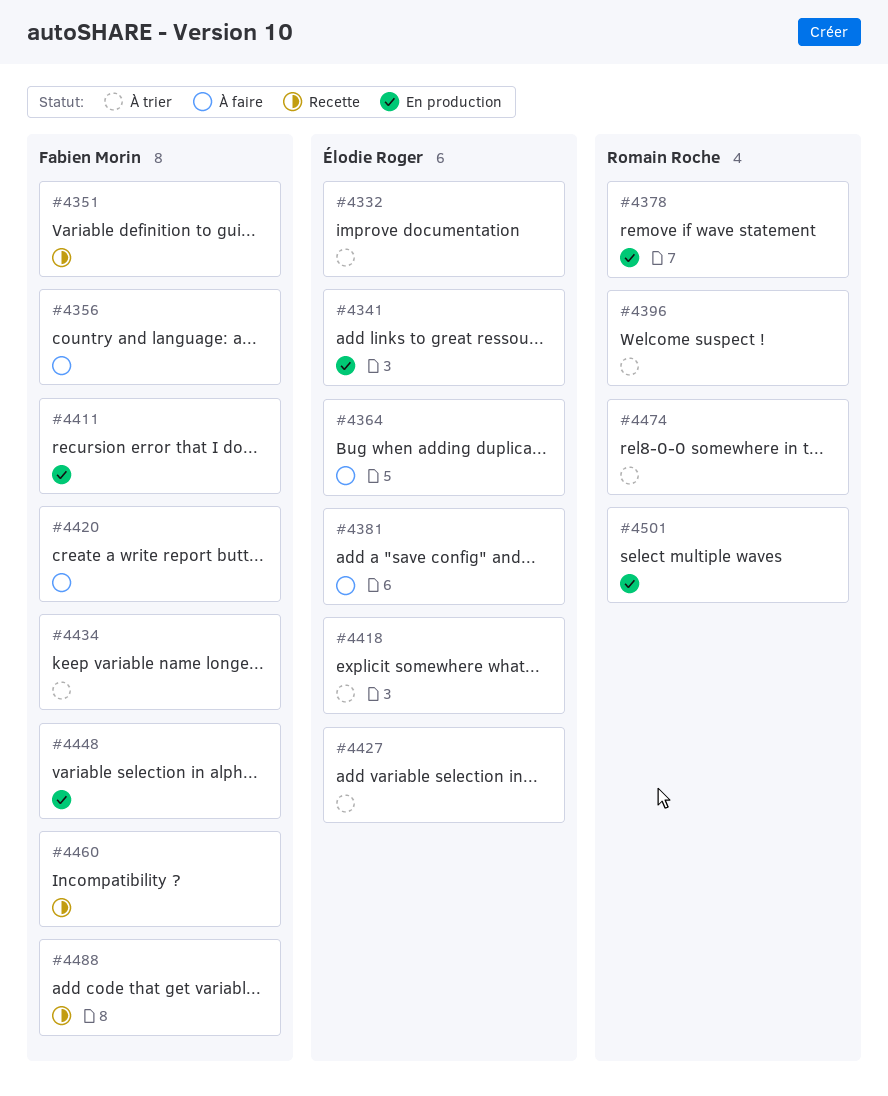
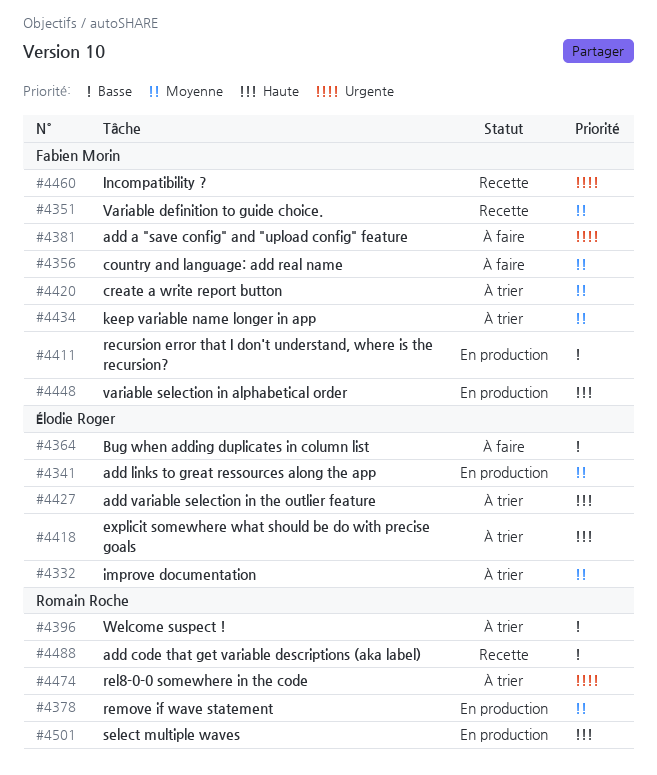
#4381, owner: Élodie Roger -> Fabien Morin
#4420, status: À faire -> À trier
#4488, owner: Fabien Morin -> Romain Roche

